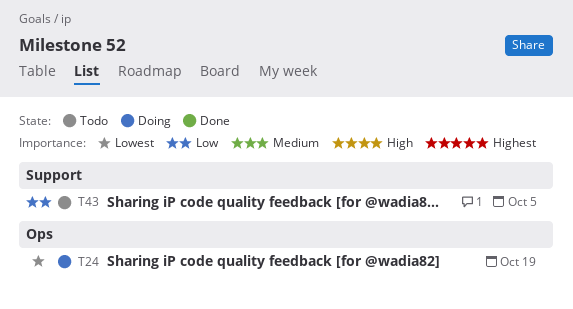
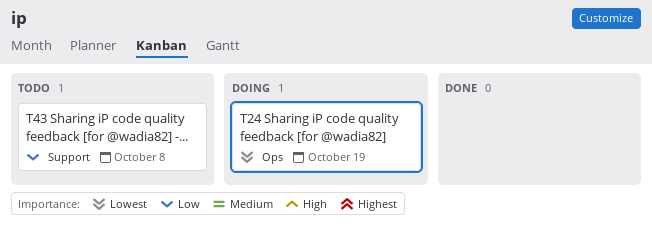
T43, due: Oct 5 -> Oct 8

